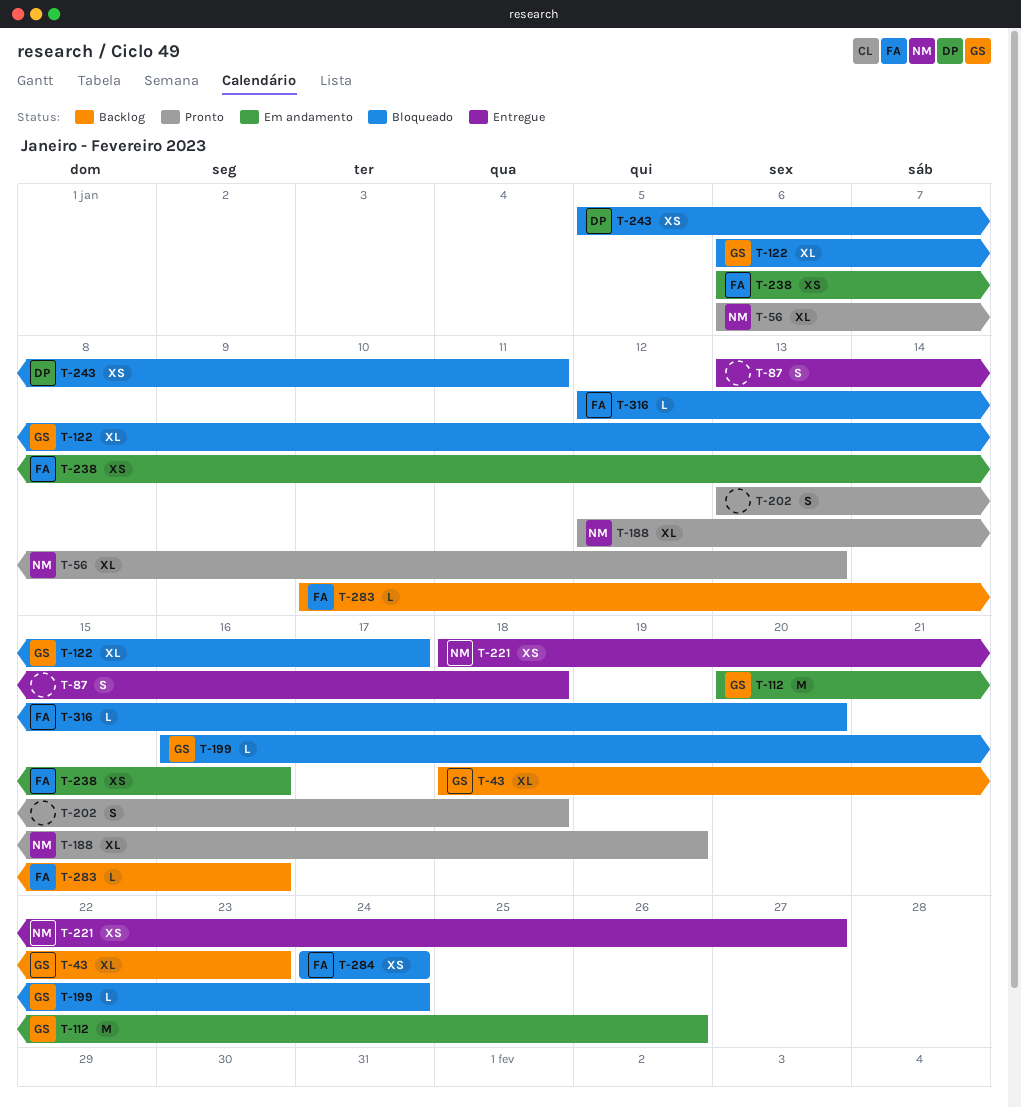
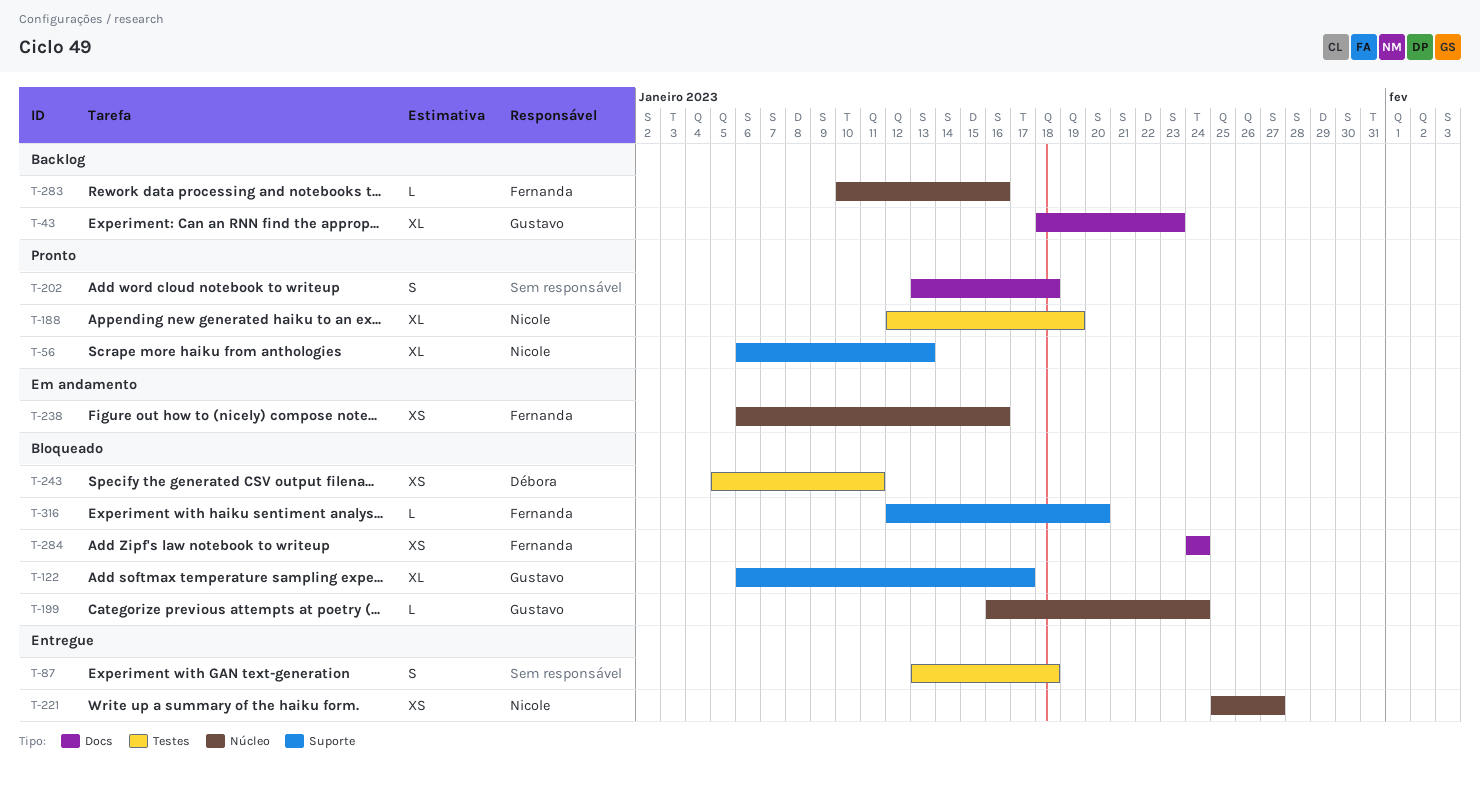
T-112: present -> none
T-221, start: Jan 18 -> Jan 25

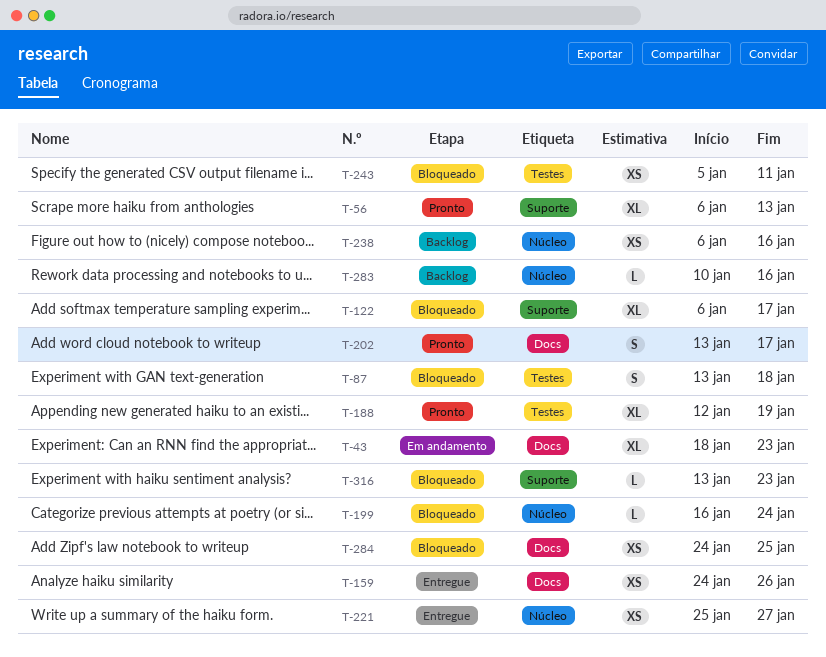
T-43, status: Backlog -> Em andamento
T-87, status: Entregue -> Bloqueado
T-159: none -> present
T-202, due: Jan 18 -> Jan 17
T-238, status: Em andamento -> Backlog
T-284, due: Jan 24 -> Jan 25
T-316, start: Jan 12 -> Jan 13
T-316, due: Jan 20 -> Jan 23

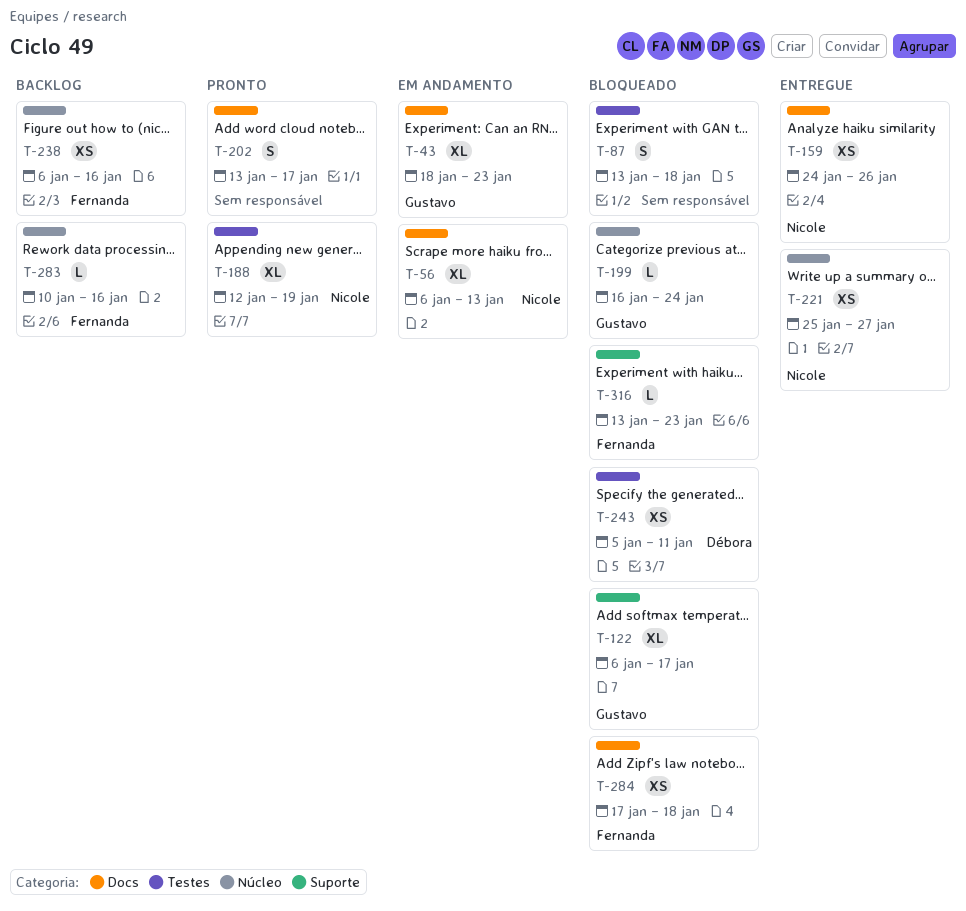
T-56, status: Pronto -> Em andamento
T-56, label: Suporte -> Docs
T-284, start: Jan 24 -> Jan 17
T-284, due: Jan 25 -> Jan 18

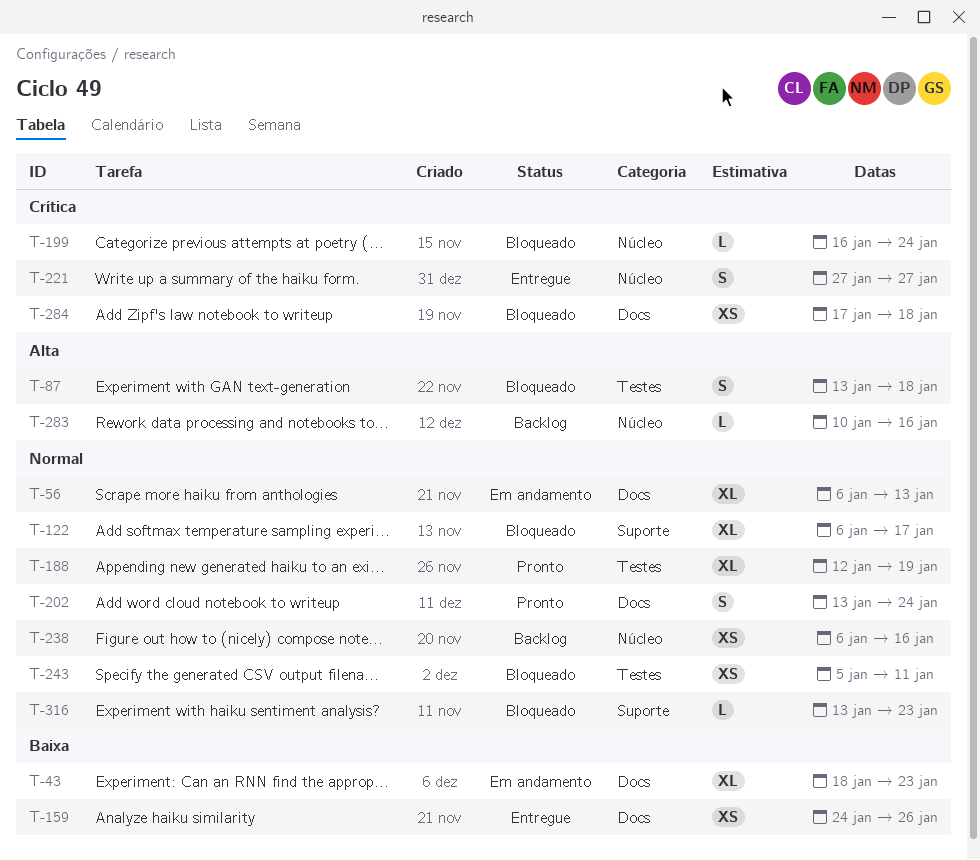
T-202, due: Jan 17 -> Jan 24
T-221, estimate: XS -> S
T-221, start: Jan 25 -> Jan 27

